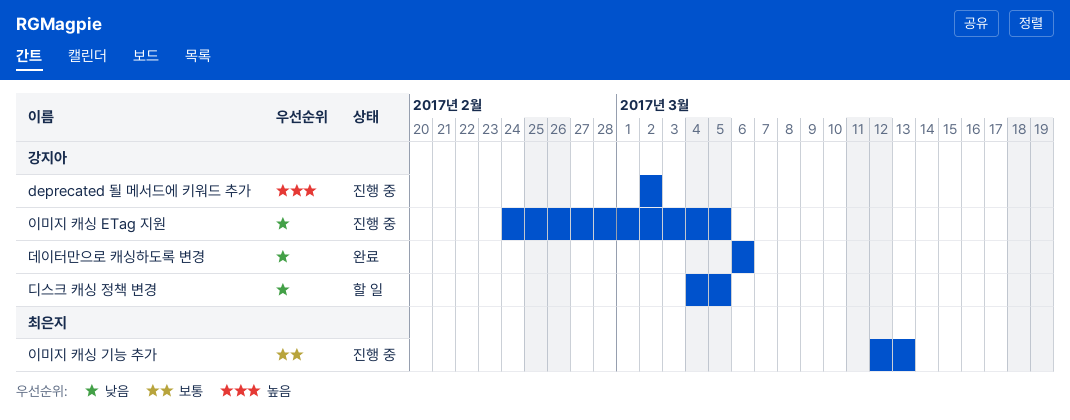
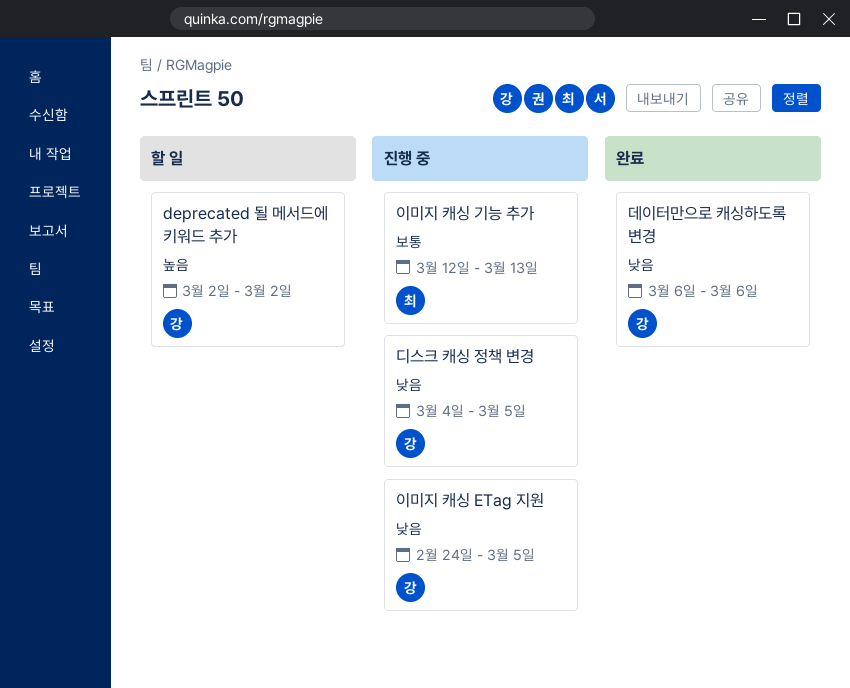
deprecated 될 메서드에 키워드 추가, status: 진행 중 -> 할 일
디스크 캐싱 정책 변경, status: 할 일 -> 진행 중

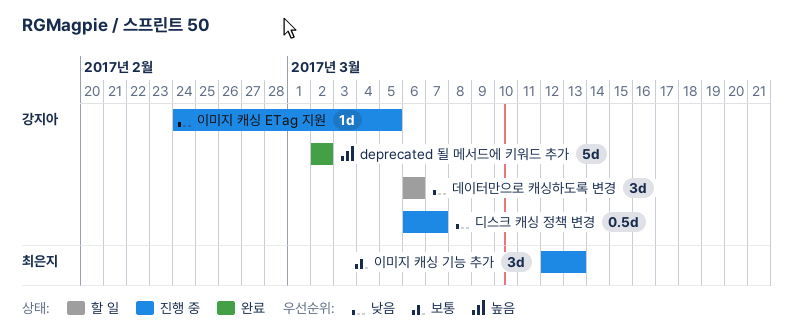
deprecated 될 메서드에 키워드 추가, status: 할 일 -> 완료
데이터만으로 캐싱하도록 변경, status: 완료 -> 할 일
디스크 캐싱 정책 변경, start: Mar 4 -> Mar 6
디스크 캐싱 정책 변경, due: Mar 5 -> Mar 7

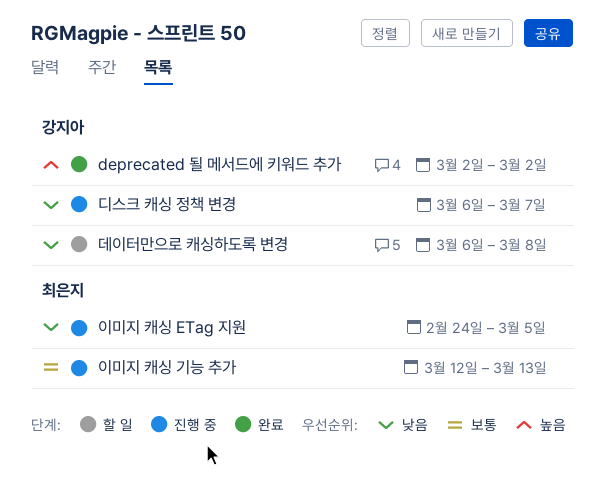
데이터만으로 캐싱하도록 변경, due: Mar 6 -> Mar 8
이미지 캐싱 ETag 지원, owner: 강지아 -> 최은지

